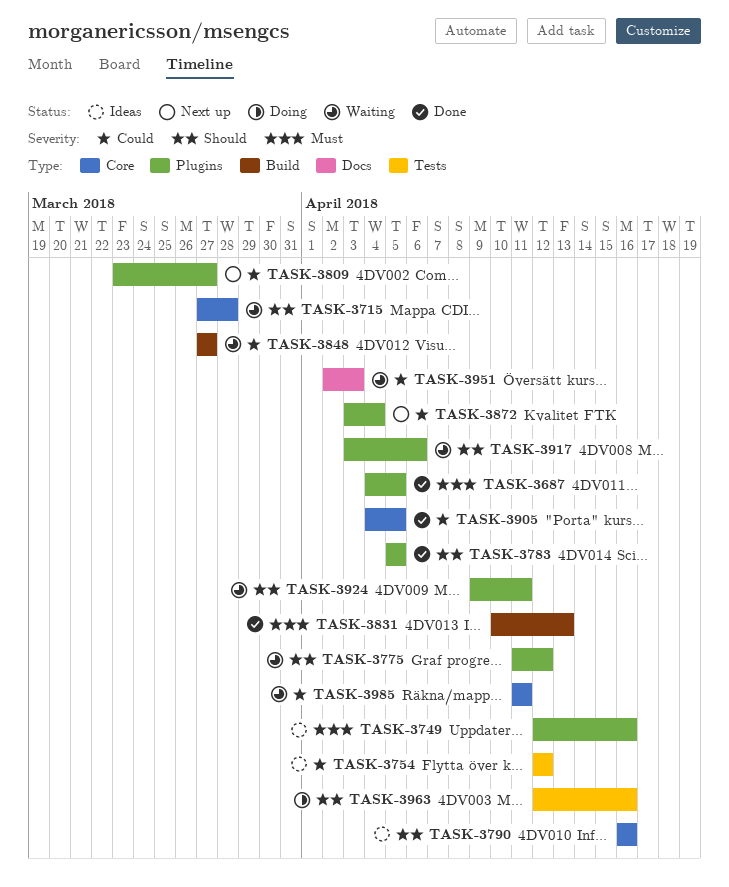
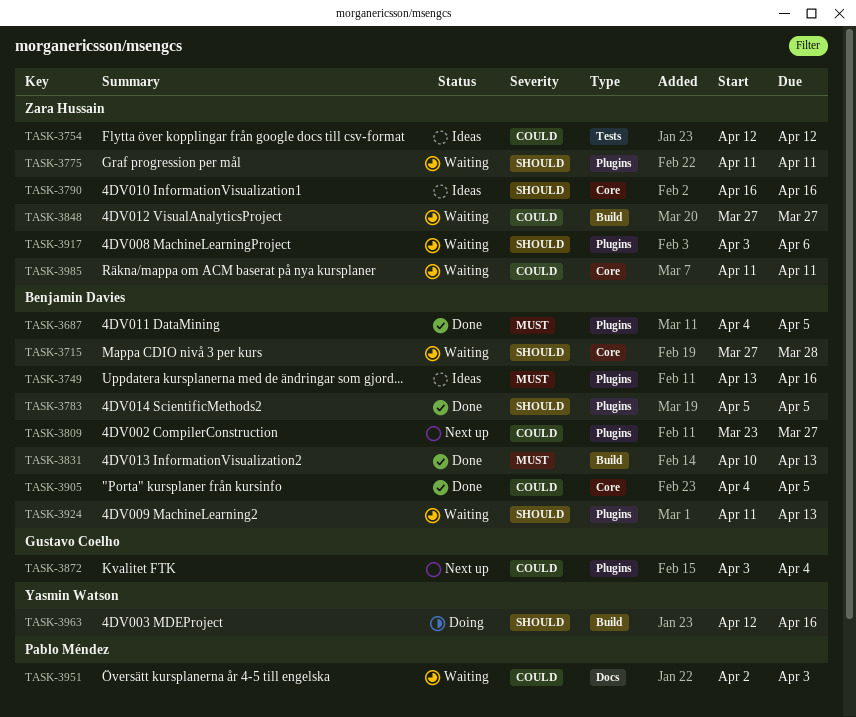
TASK-3749, start: Apr 12 -> Apr 13
TASK-3775, due: Apr 12 -> Apr 11
TASK-3924, start: Apr 9 -> Apr 11
TASK-3924, due: Apr 11 -> Apr 13
TASK-3963, label: Tests -> Build

